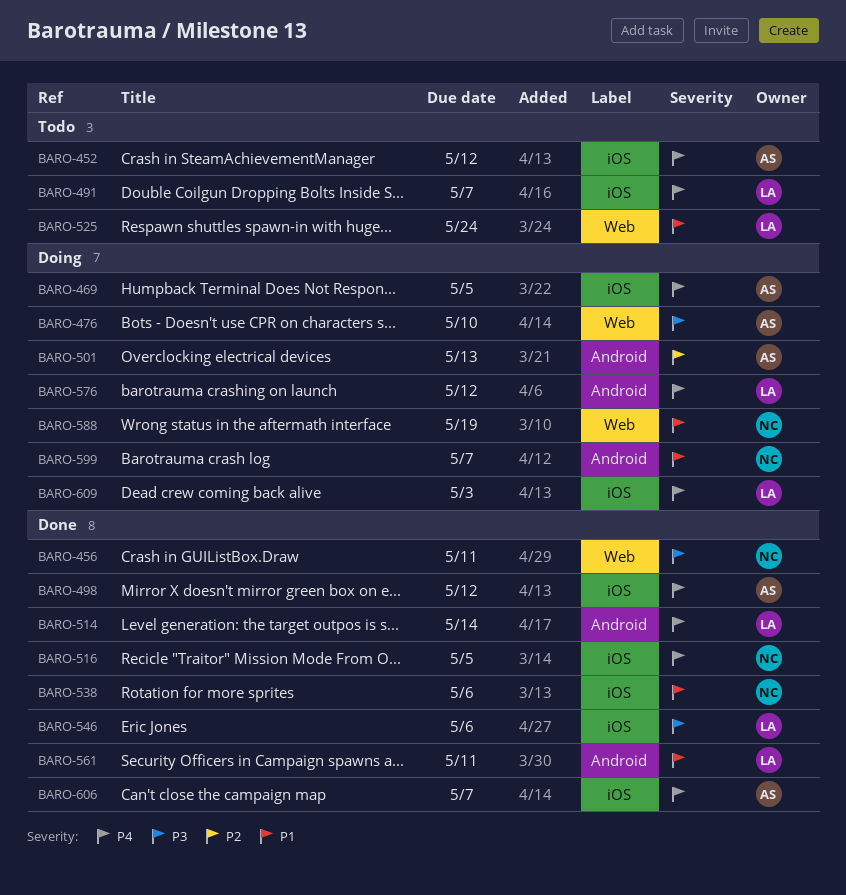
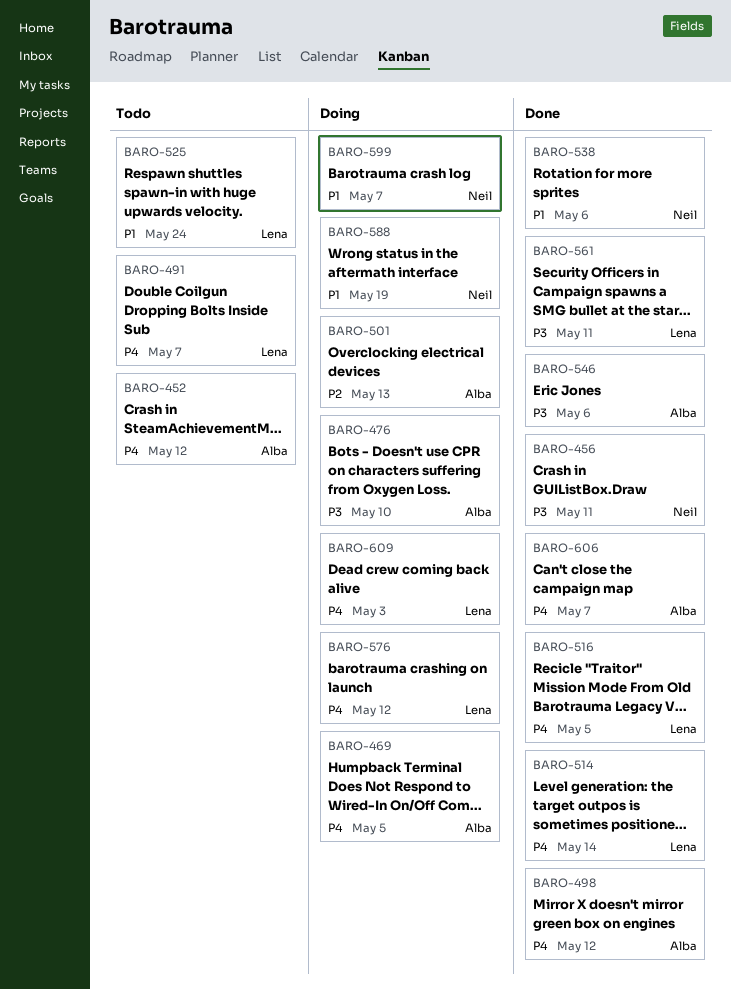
BARO-516, owner: Neil -> Lena
BARO-546, owner: Lena -> Alba
BARO-561, priority: P1 -> P3

